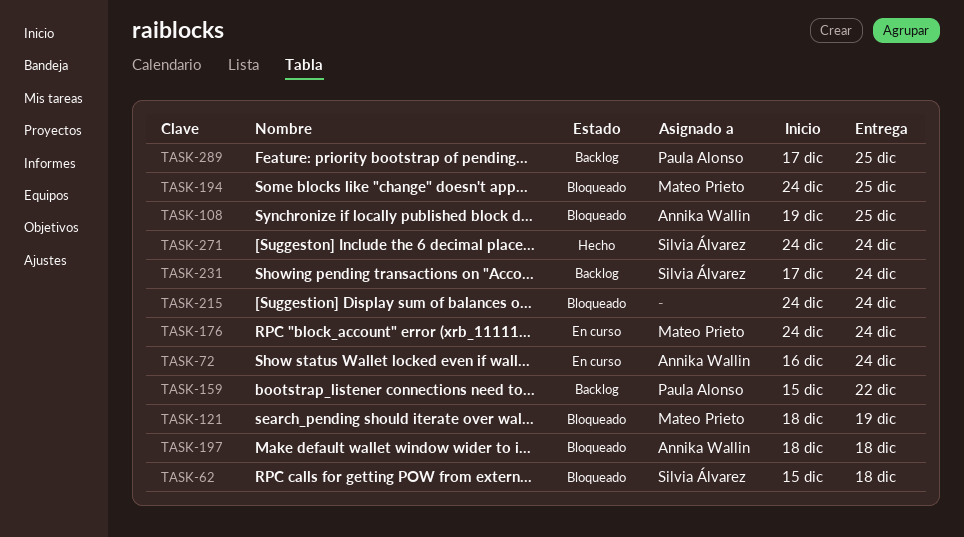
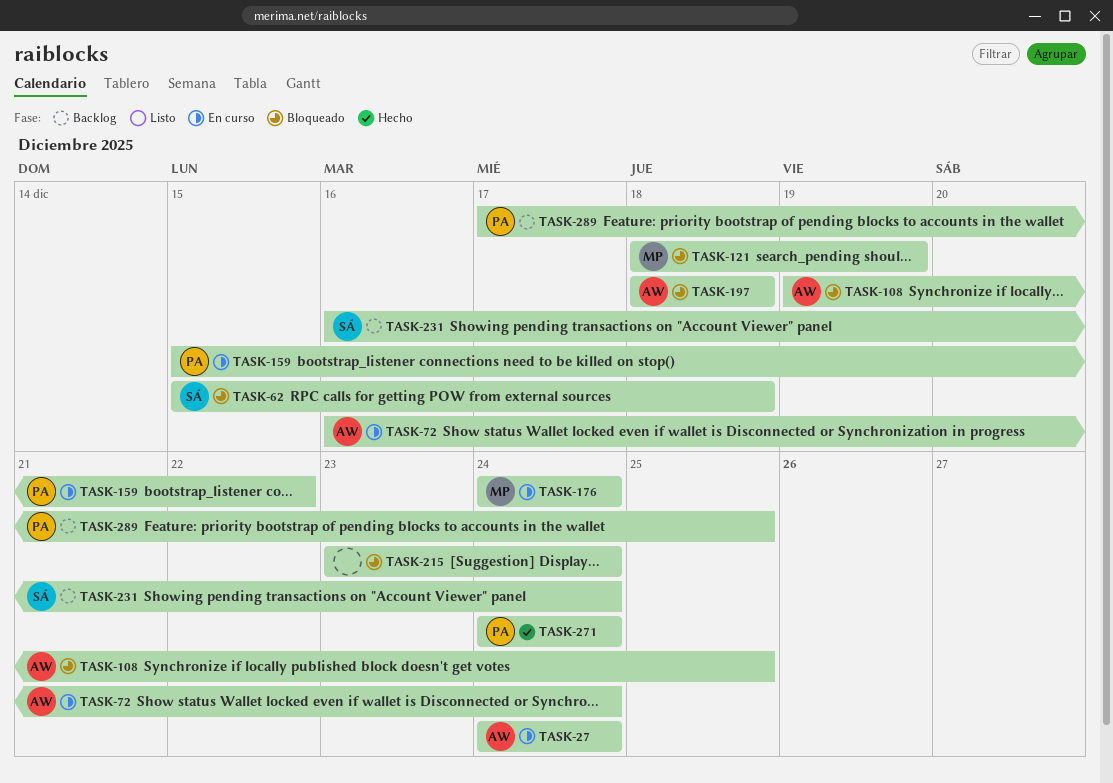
TASK-27: none -> present
TASK-159, status: Backlog -> En curso
TASK-194: present -> none
TASK-215, start: Dec 24 -> Dec 23
TASK-231, start: Dec 17 -> Dec 16
TASK-271, owner: Silvia Álvarez -> Paula Alonso

